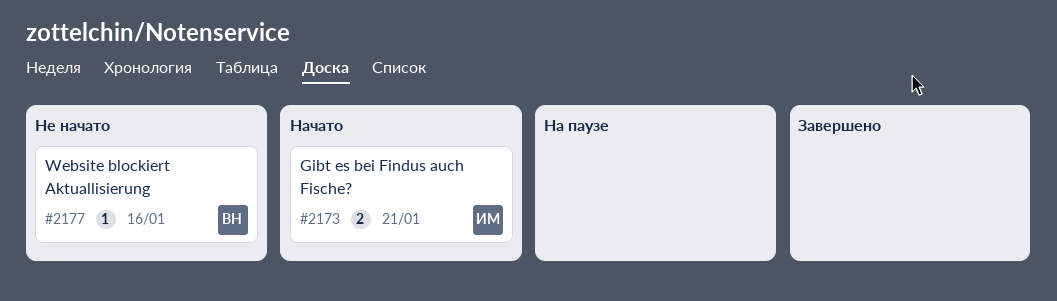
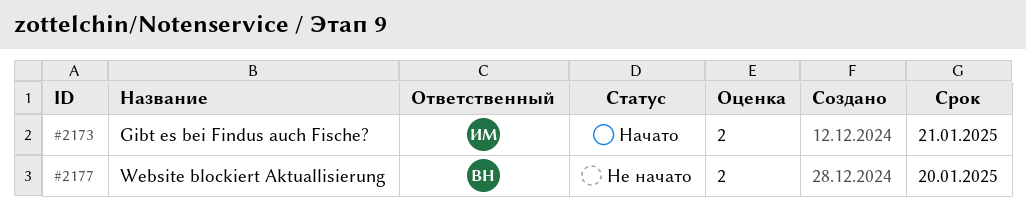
#2177, estimate: 1 -> 2
#2177, due: Jan 16 -> Jan 20

